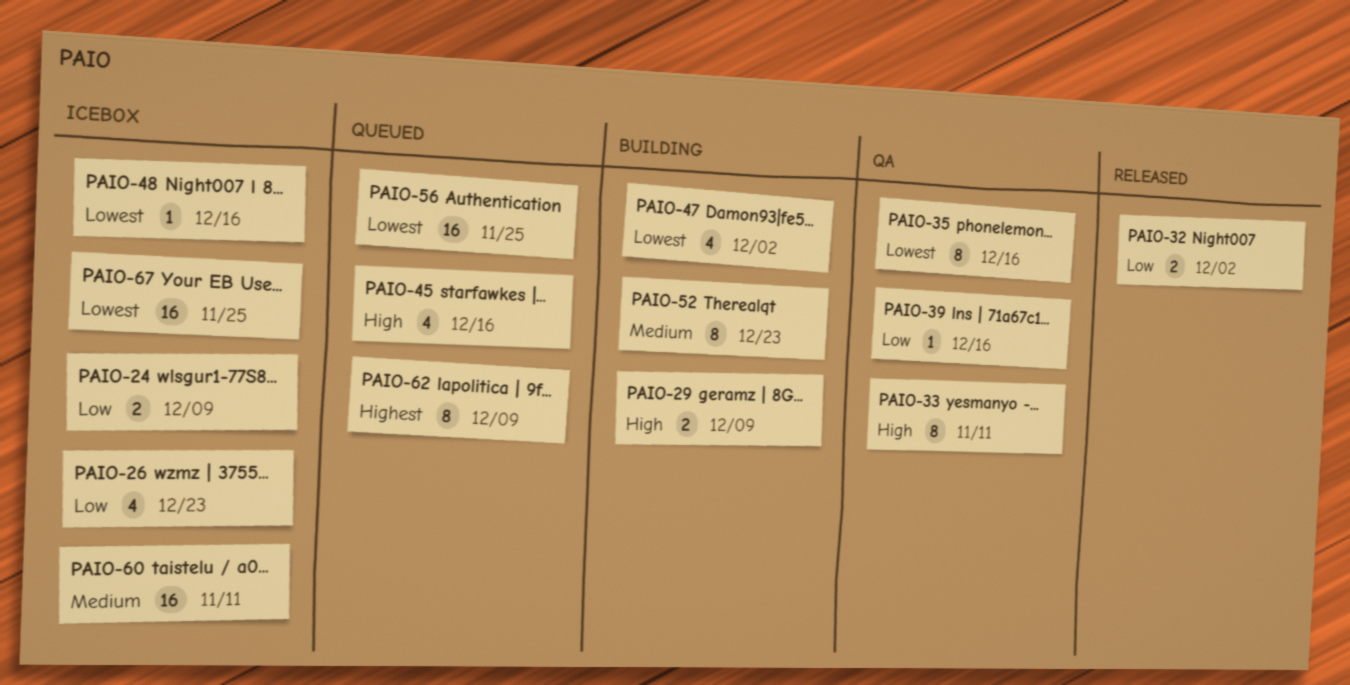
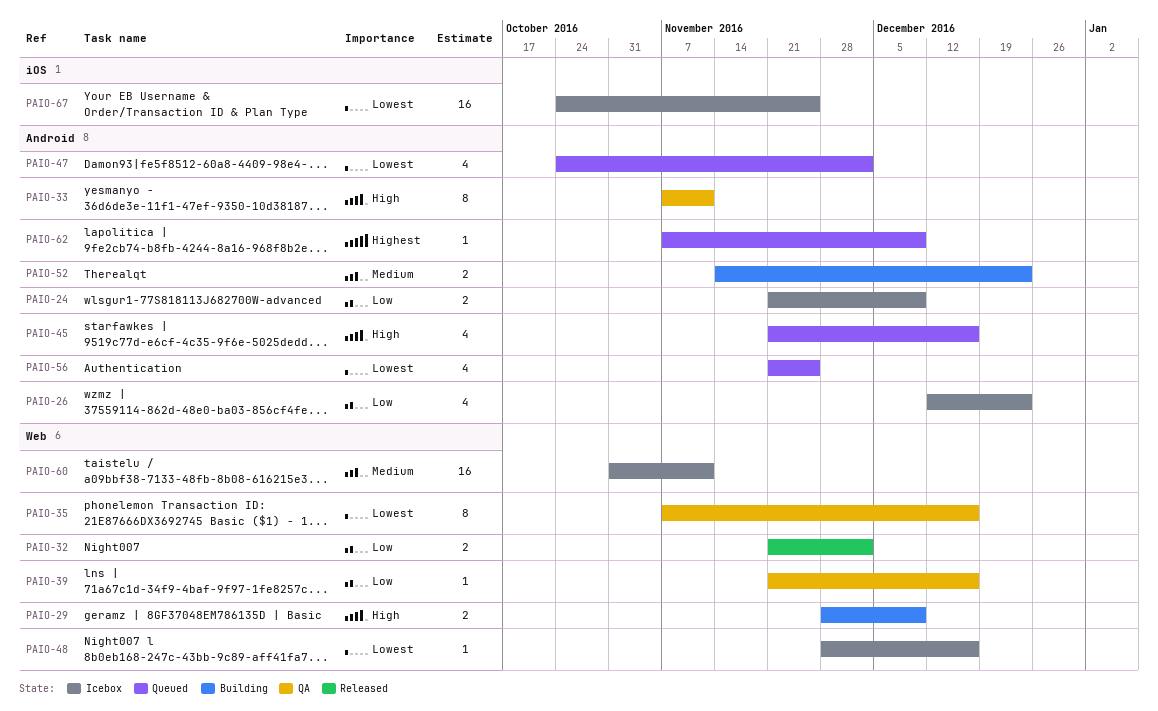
PAIO-47, status: Building -> Queued
PAIO-52, estimate: 8 -> 2
PAIO-56, estimate: 16 -> 4
PAIO-62, estimate: 8 -> 1

